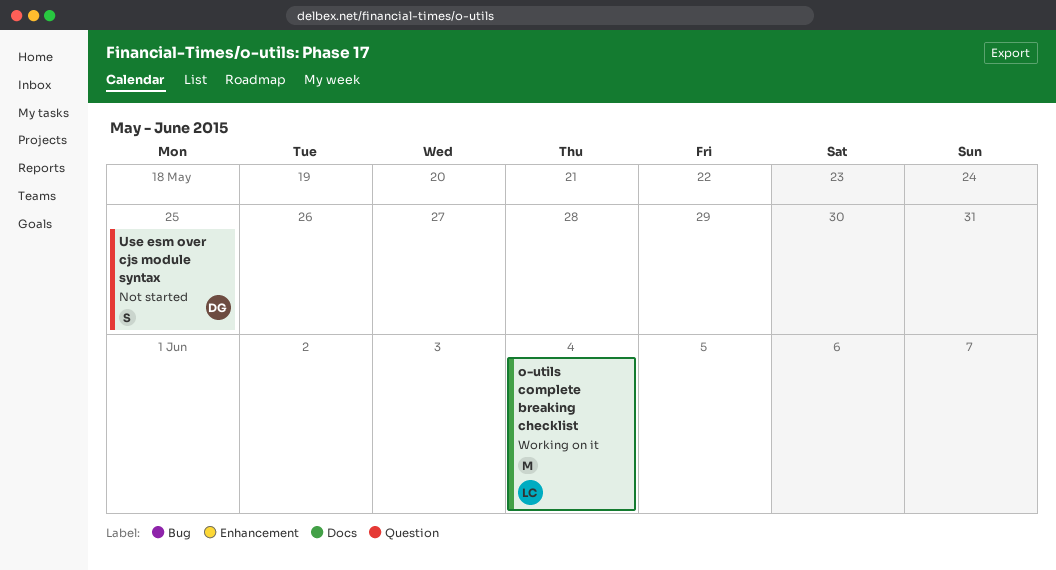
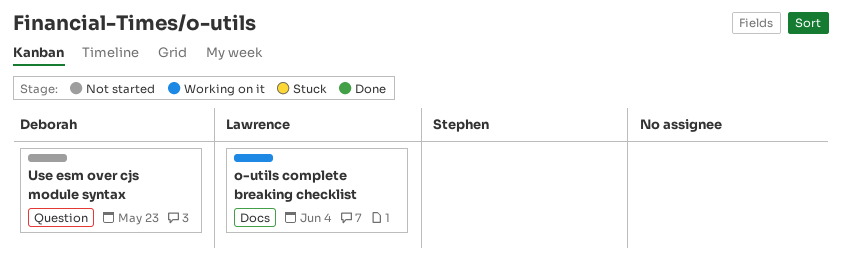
Use esm over cjs module syntax, due: May 25 -> May 23

